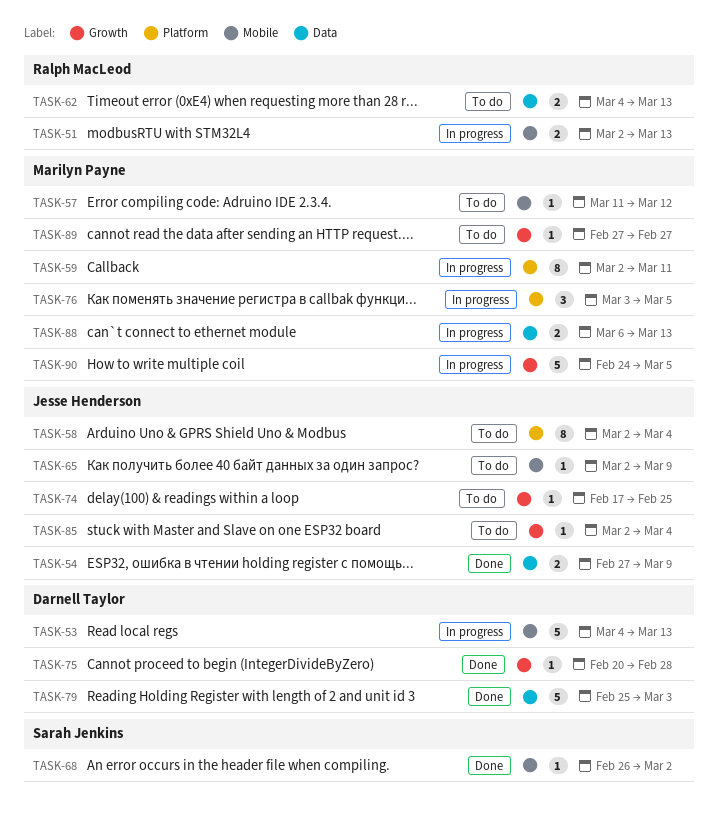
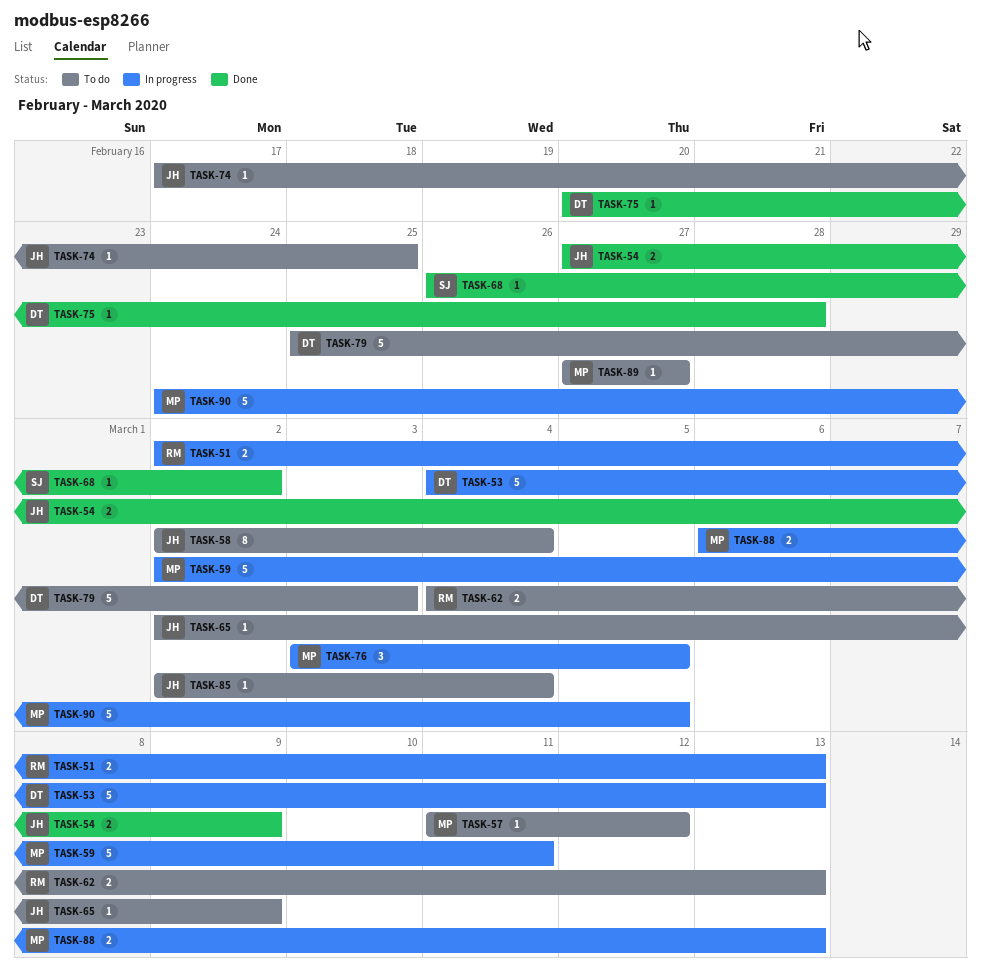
TASK-59, estimate: 8 -> 5
TASK-79, status: Done -> To do

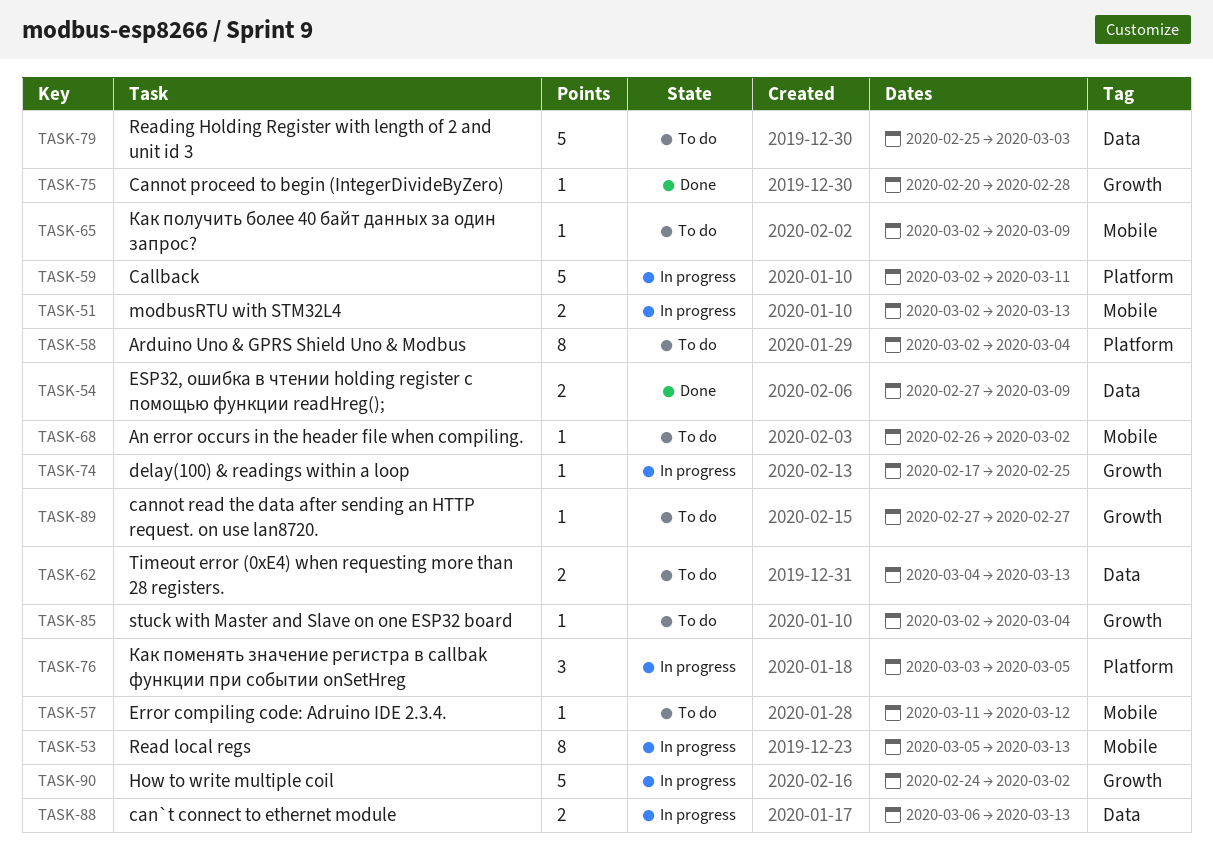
TASK-53, estimate: 5 -> 8
TASK-53, start: Mar 4 -> Mar 5
TASK-68, status: Done -> To do
TASK-74, status: To do -> In progress
TASK-90, due: Mar 5 -> Mar 2

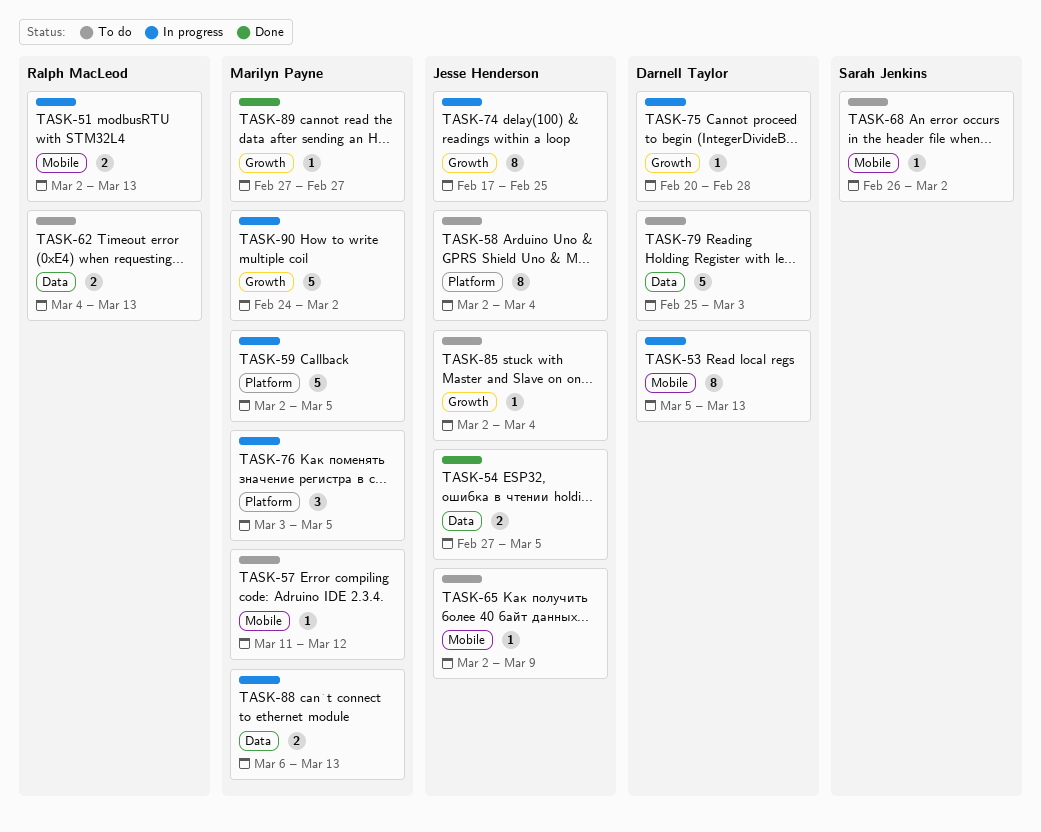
TASK-54, due: Mar 9 -> Mar 5
TASK-59, due: Mar 11 -> Mar 5
TASK-74, estimate: 1 -> 8
TASK-75, status: Done -> In progress
TASK-89, status: To do -> Done

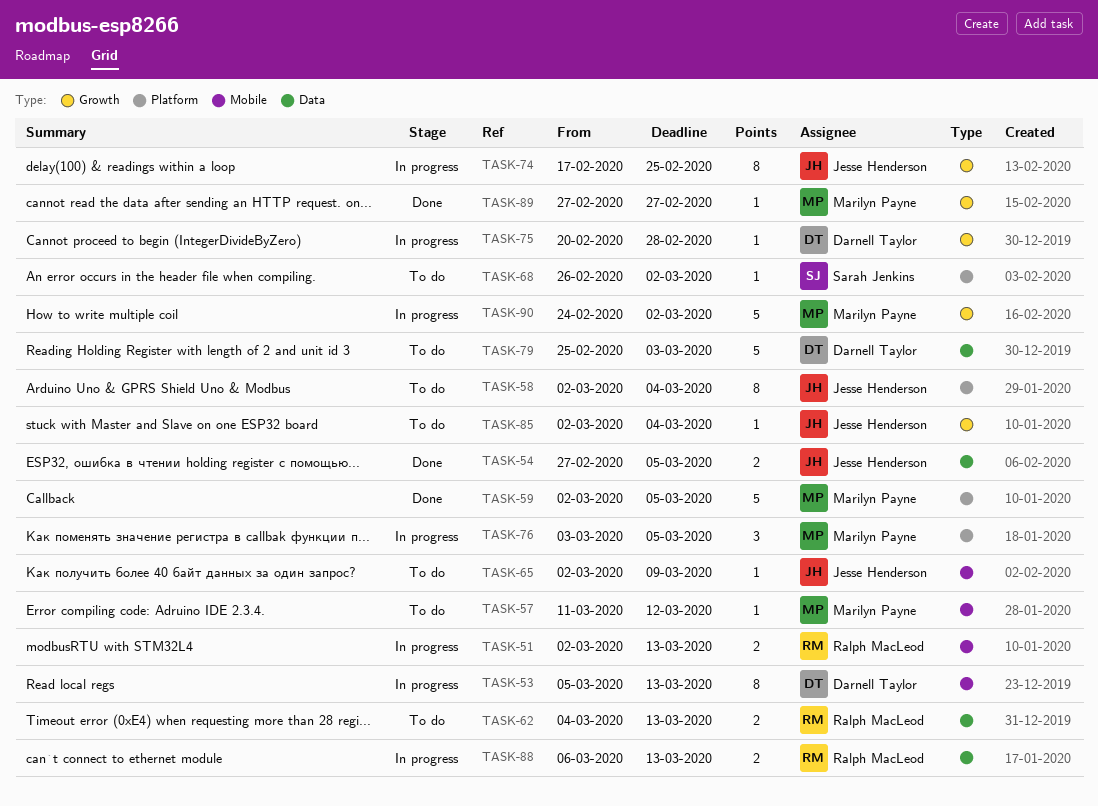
TASK-59, status: In progress -> Done
TASK-68, label: Mobile -> Platform
TASK-88, owner: Marilyn Payne -> Ralph MacLeod

